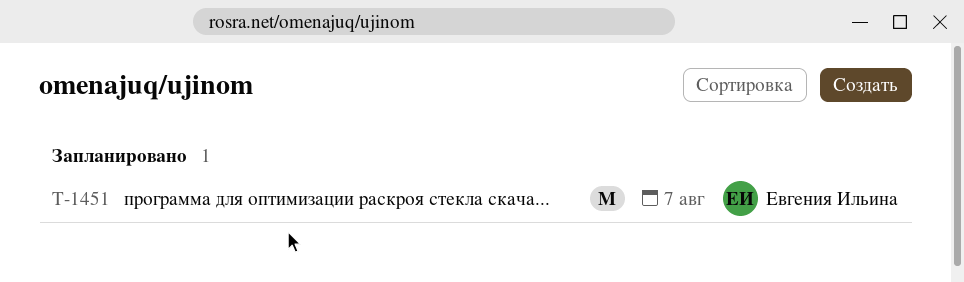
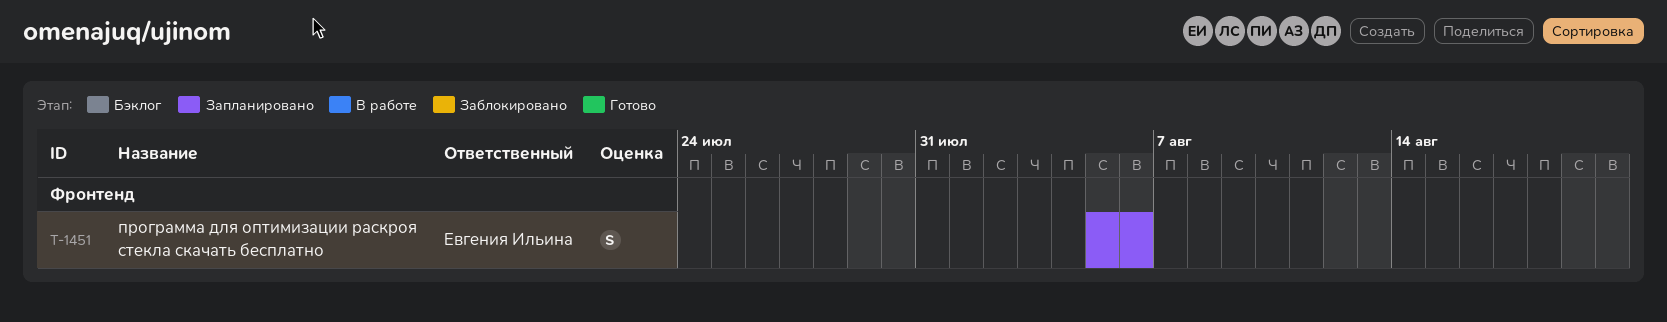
T-1451, estimate: M -> S
T-1451, due: Aug 7 -> Aug 6

